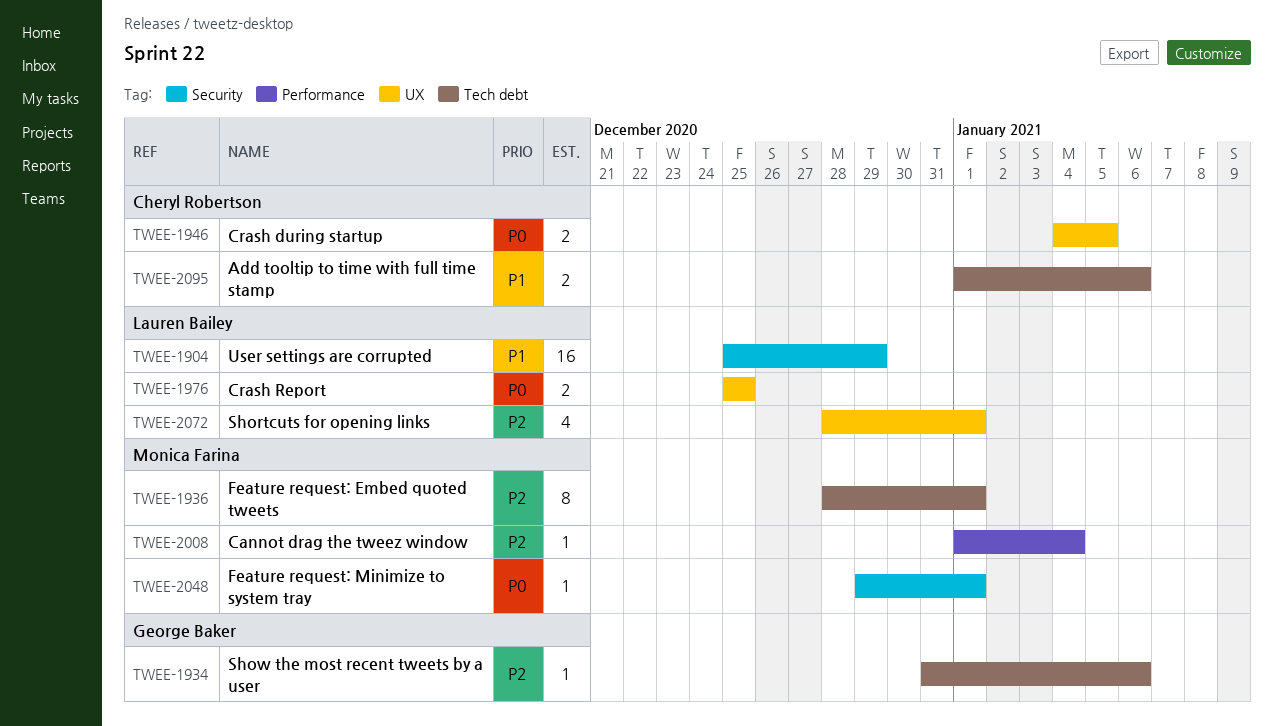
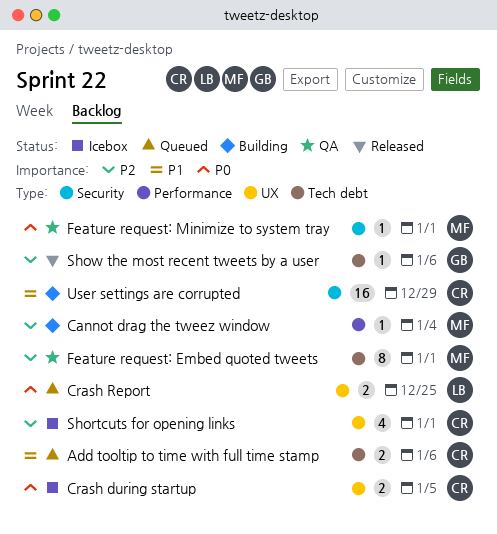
Shortcuts for opening links, owner: Lauren Bailey -> Cheryl Robertson
User settings are corrupted, owner: Lauren Bailey -> Cheryl Robertson

